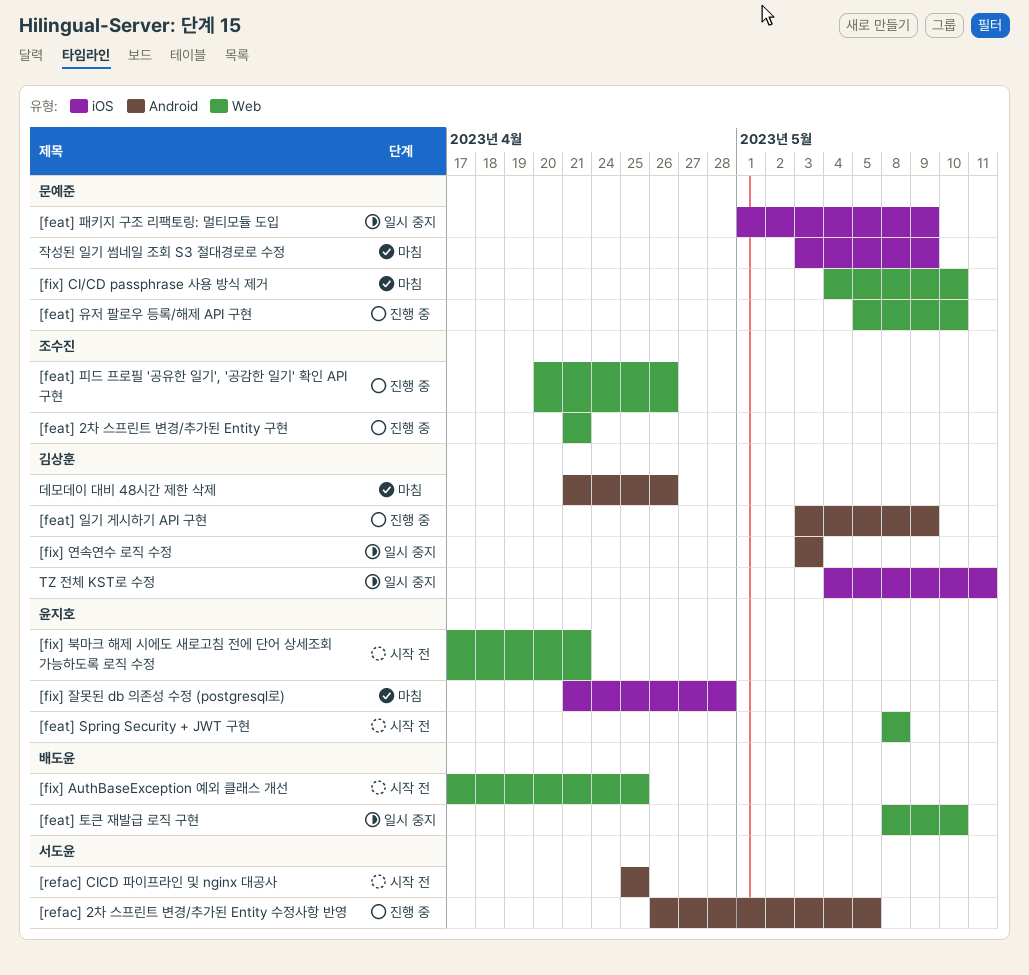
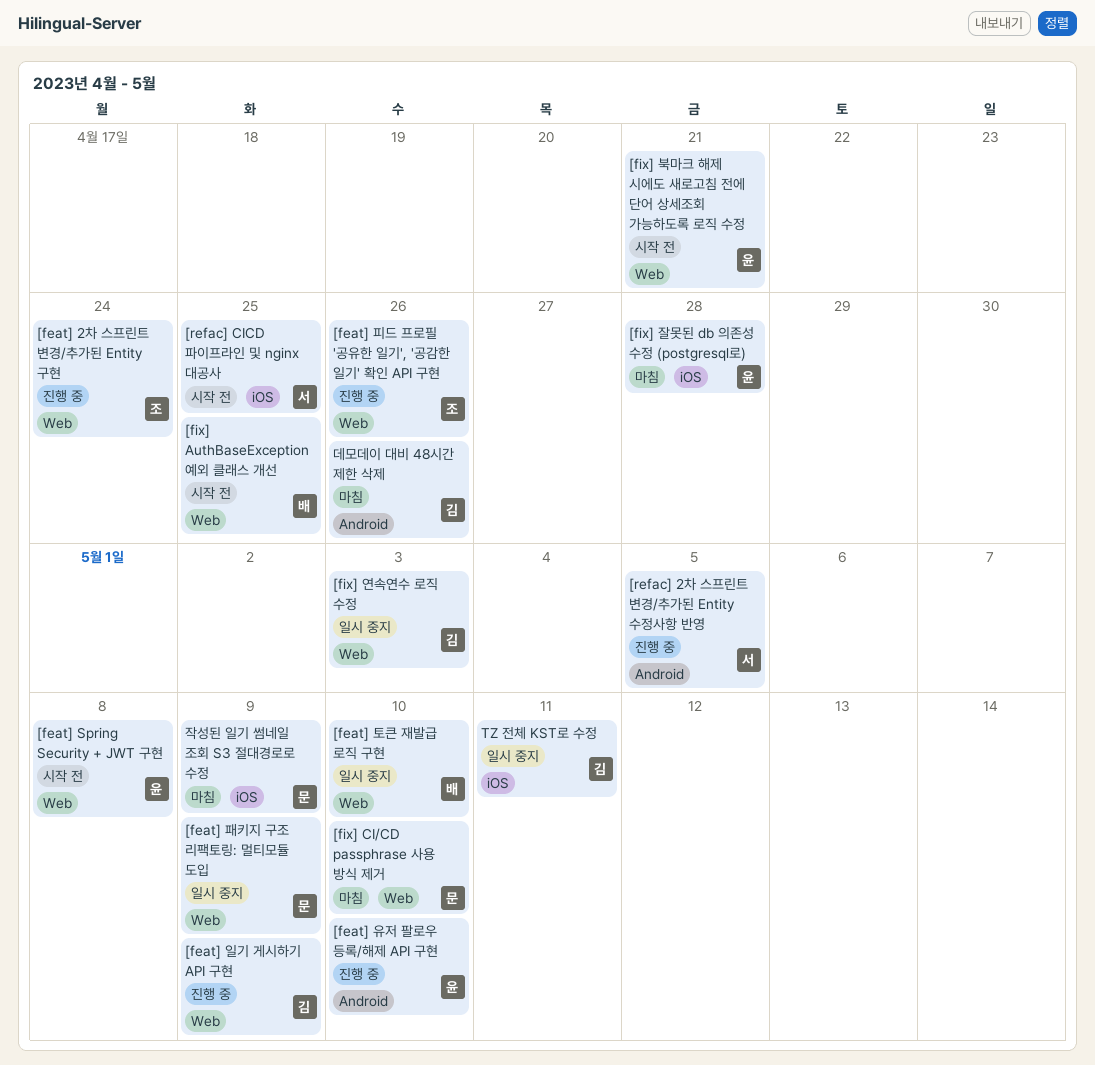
[feat] 2차 스프린트 변경/추가된 Entity 구현, due: Apr 21 -> Apr 24
[feat] 유저 팔로우 등록/해제 API 구현, owner: 문예준 -> 윤지호
[feat] 유저 팔로우 등록/해제 API 구현, label: Web -> Android
[feat] 일기 게시하기 API 구현, label: Android -> Web
[feat] 패키지 구조 리팩토링: 멀티모듈 도입, label: iOS -> Web
[fix] 연속연수 로직 수정, label: Android -> Web
[refac] CICD 파이프라인 및 nginx 대공사, label: Android -> iOS

